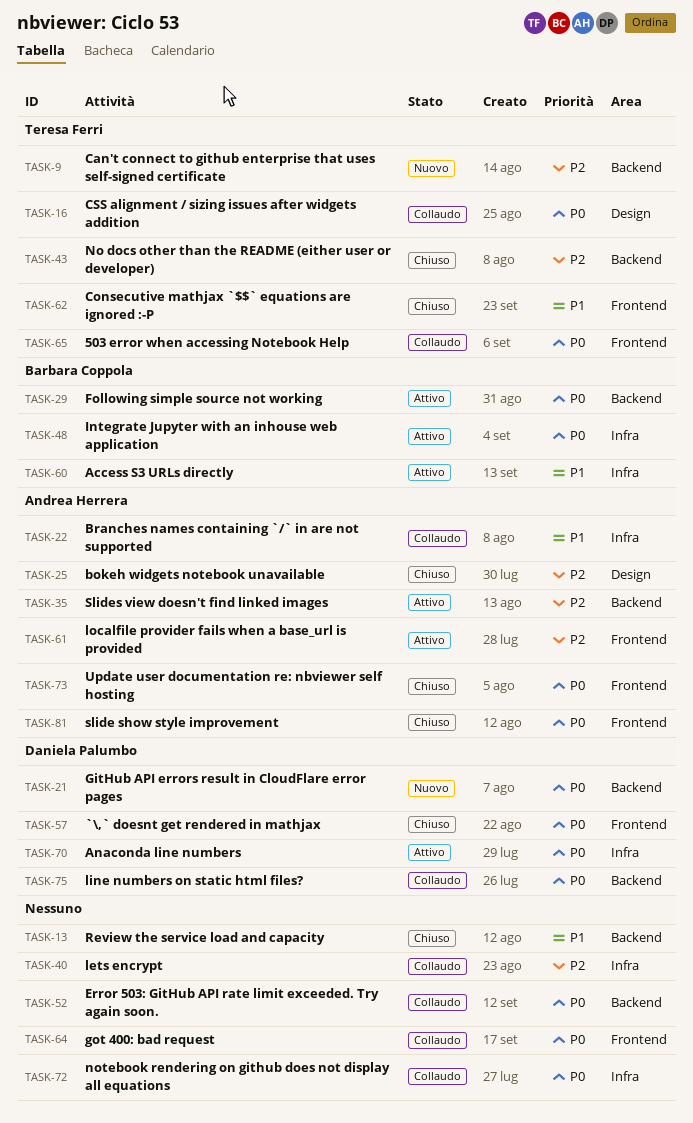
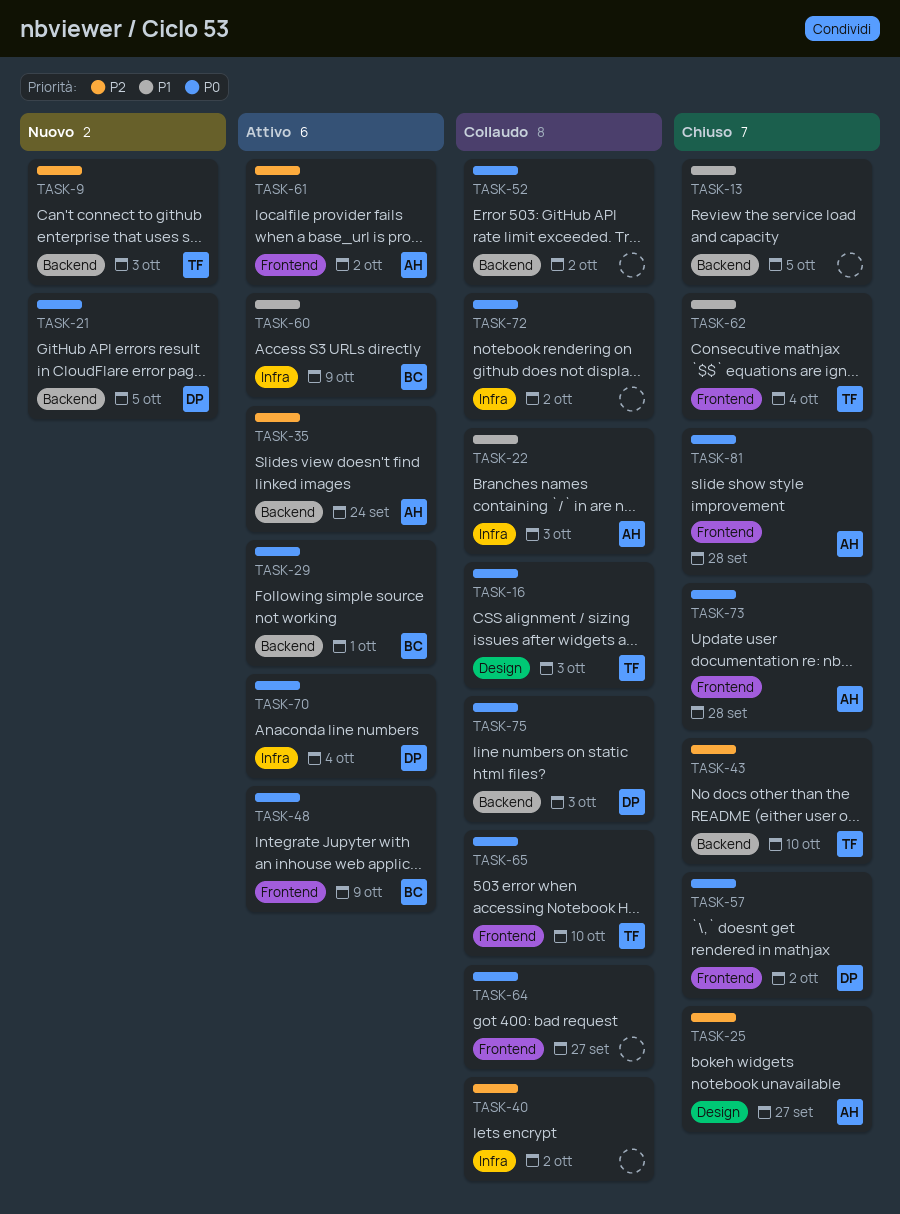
TASK-48, label: Infra -> Frontend

